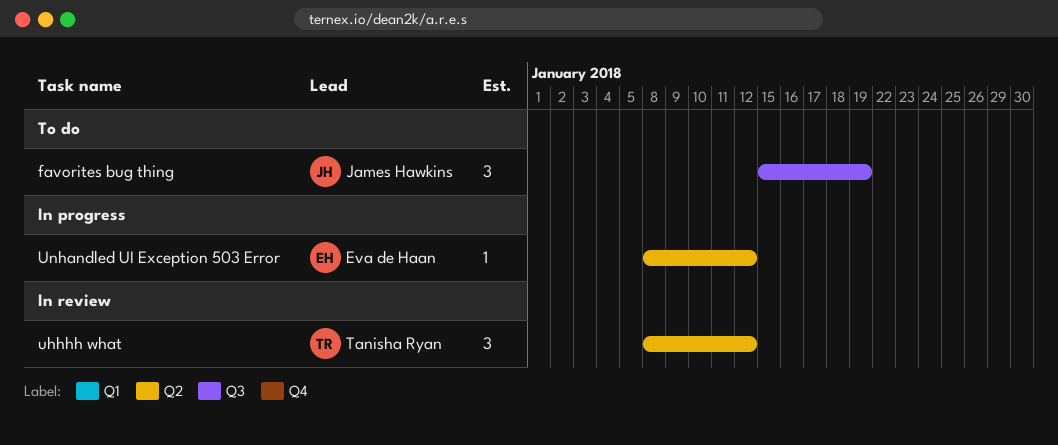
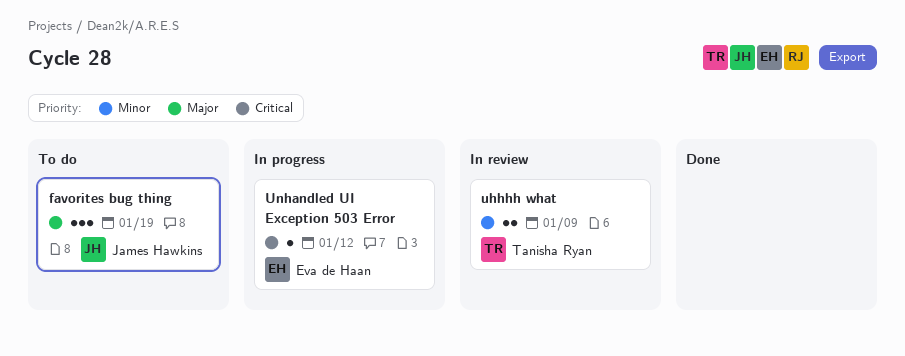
uhhhh what, estimate: 3 -> 2
uhhhh what, due: Jan 12 -> Jan 9

